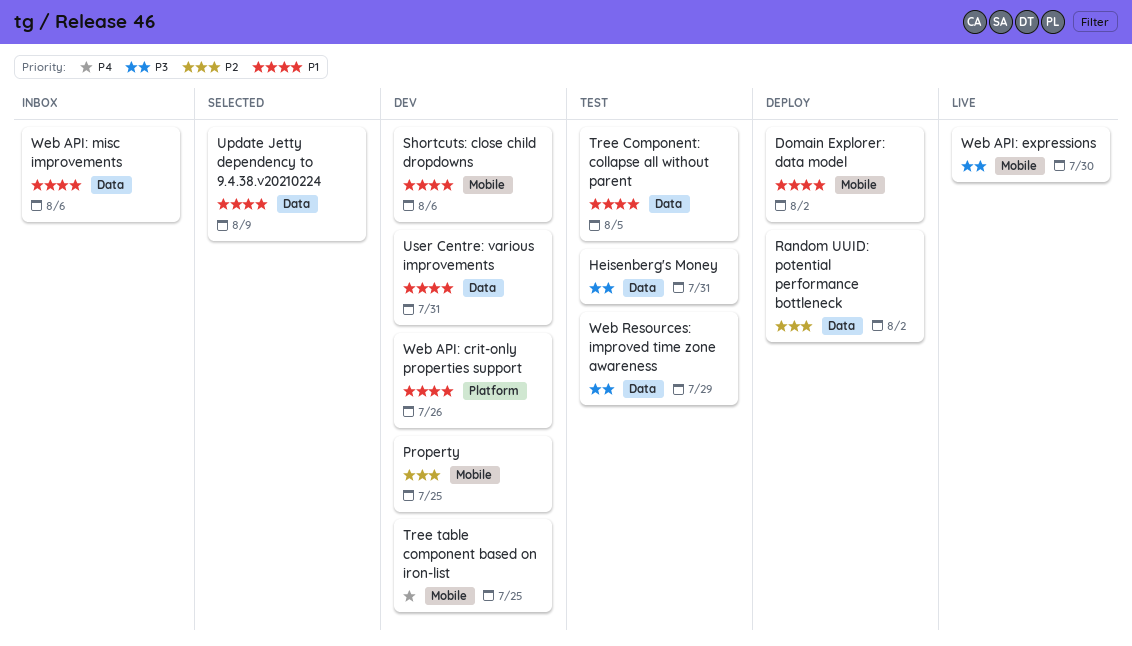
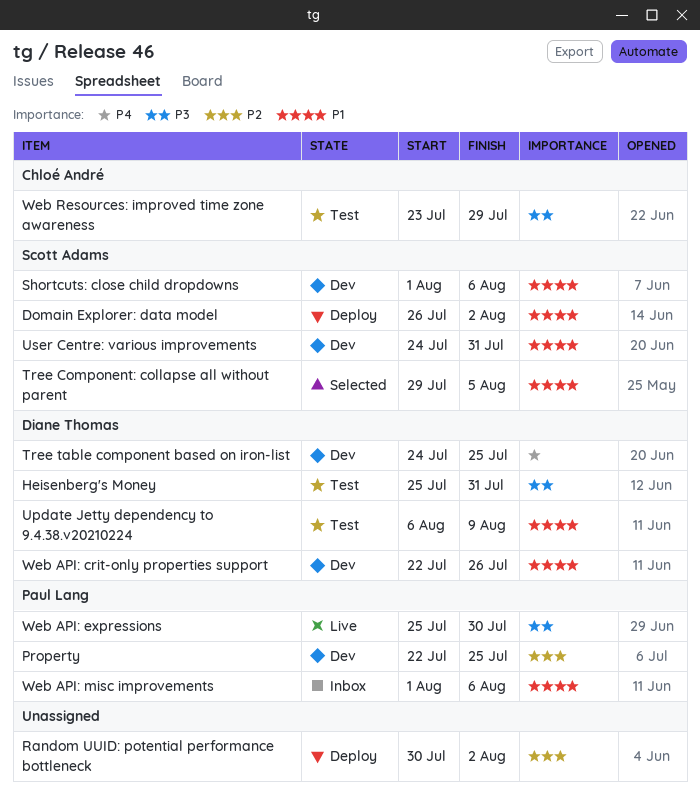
Tree Component: collapse all without parent, status: Test -> Selected
Update Jetty dependency to 9.4.38.v20210224, status: Selected -> Test

